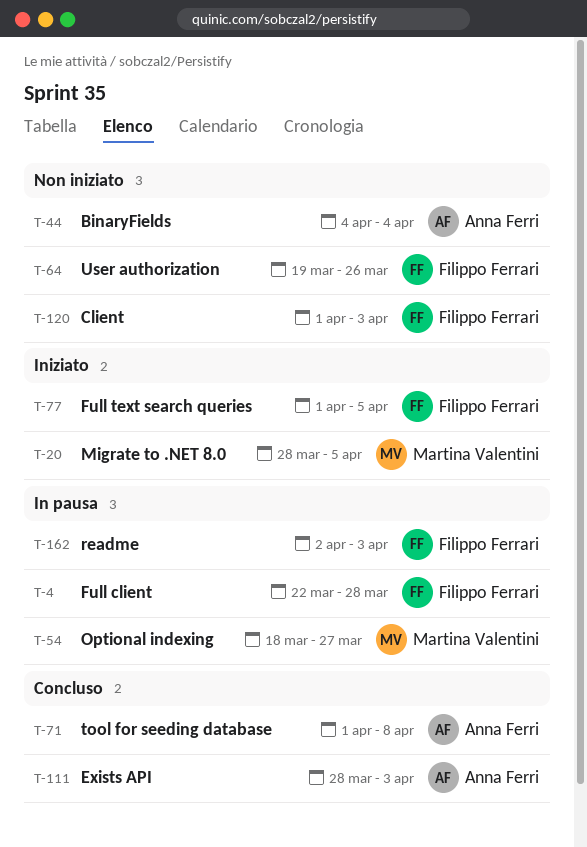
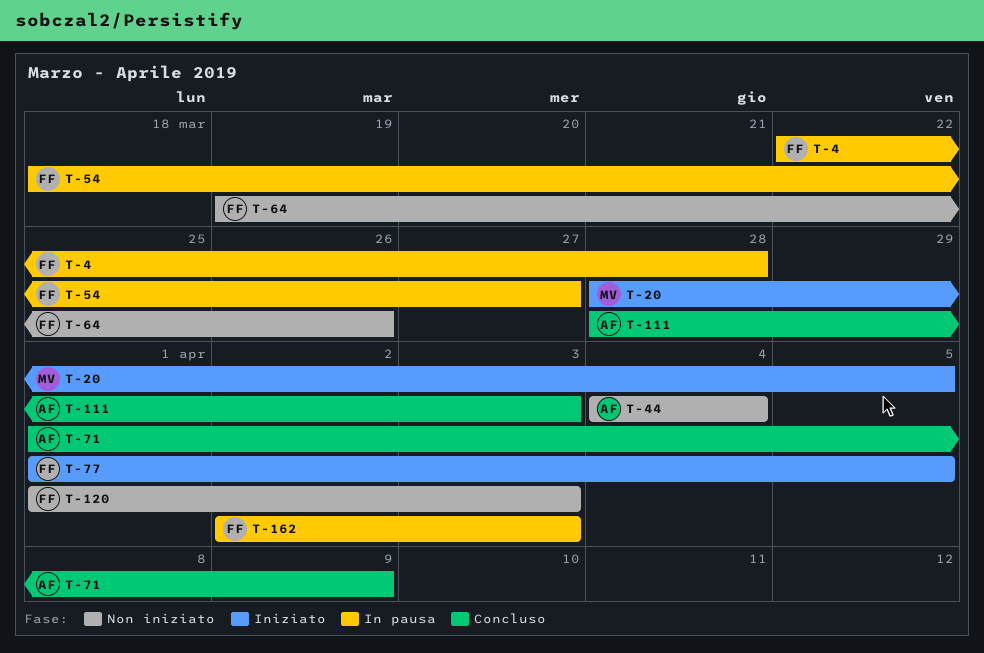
T-54, owner: Martina Valentini -> Filippo Ferrari
T-71, due: Apr 8 -> Apr 9

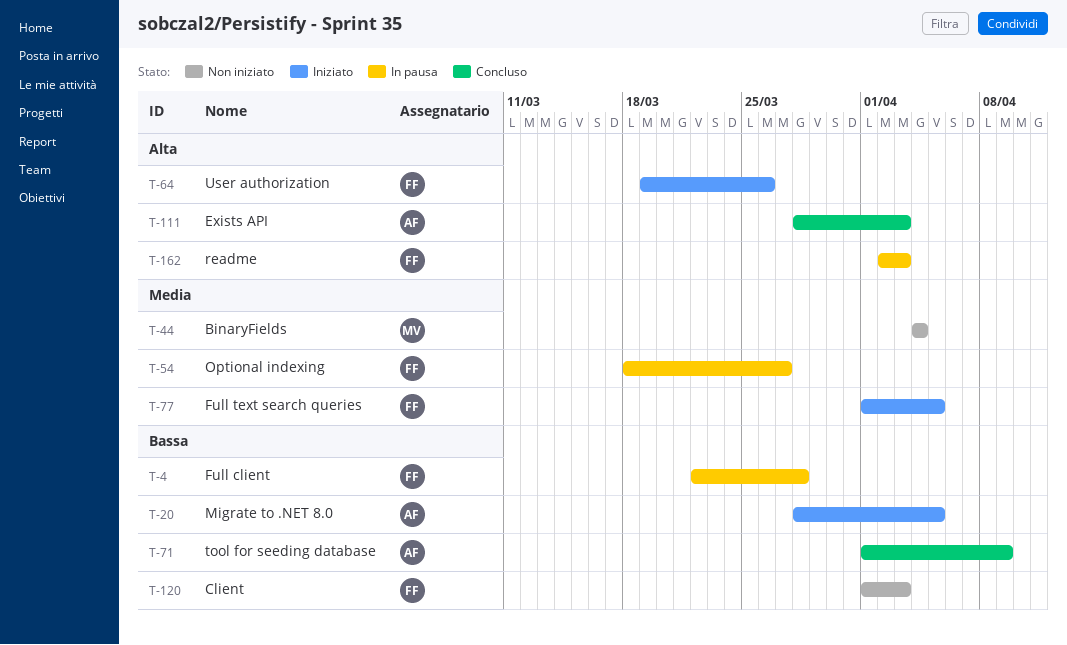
T-20, owner: MV -> AF
T-44, owner: AF -> MV
T-64, status: Non iniziato -> Iniziato

